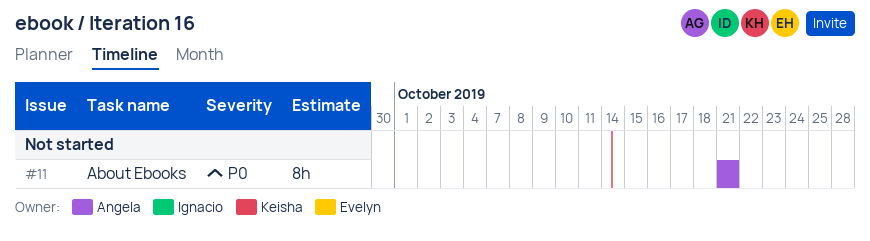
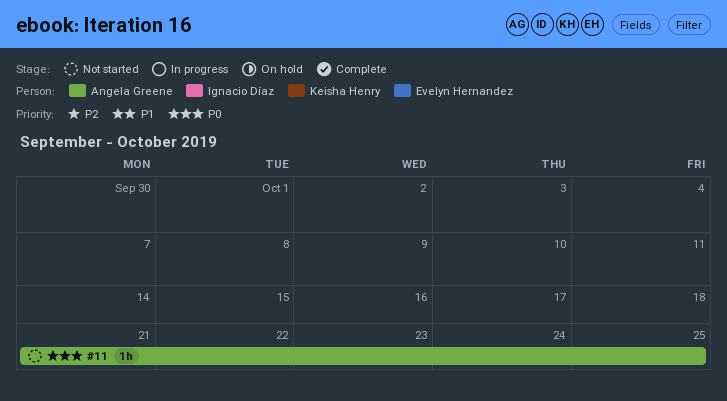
#11, estimate: 8h -> 1h
#11, due: Oct 21 -> Oct 25

